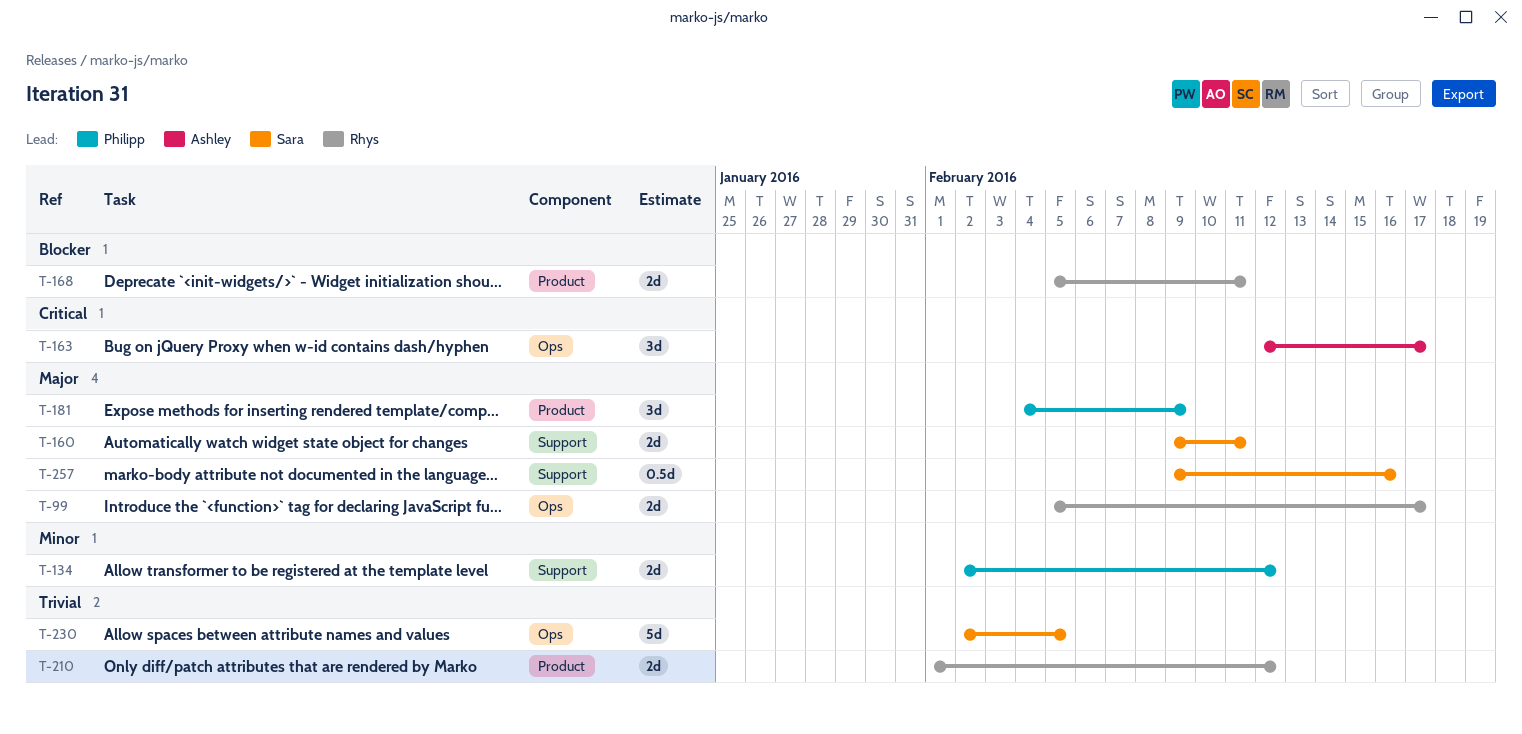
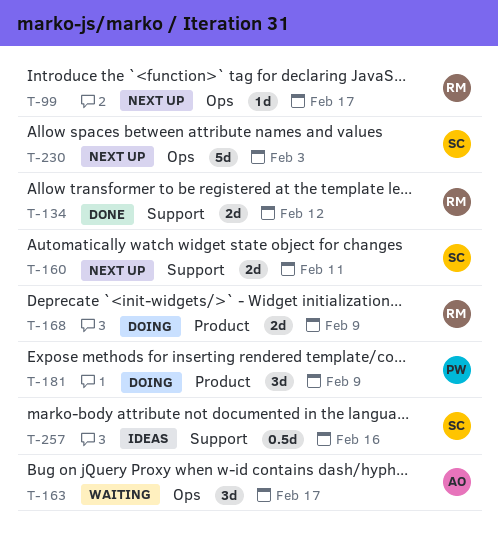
T-99, estimate: 2d -> 1d
T-134, owner: Philipp -> Rhys
T-168, due: Feb 11 -> Feb 9
T-210: present -> none
T-230, due: Feb 5 -> Feb 3

